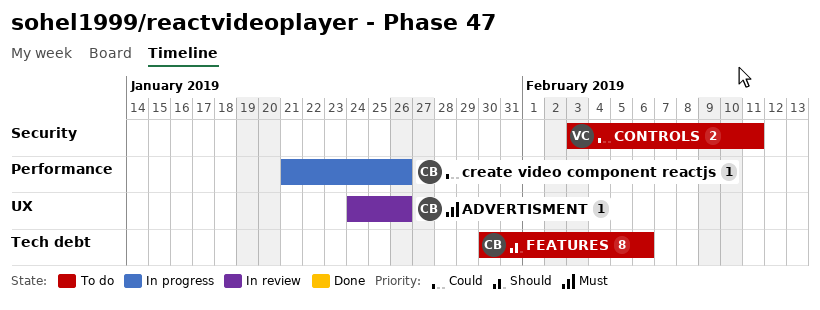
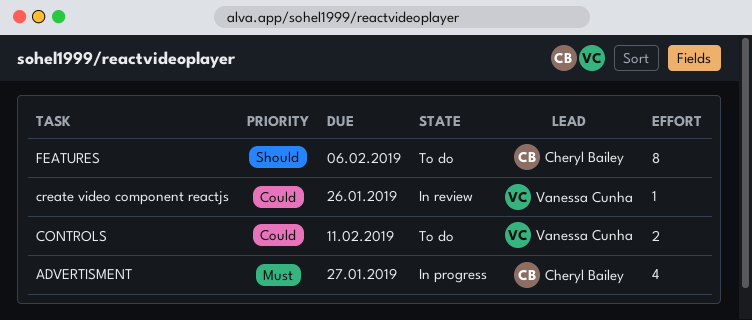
ADVERTISMENT, status: In review -> In progress
ADVERTISMENT, estimate: 1 -> 4
ADVERTISMENT, due: Jan 26 -> Jan 27
create video component reactjs, status: In progress -> In review
create video component reactjs, owner: Cheryl Bailey -> Vanessa Cunha

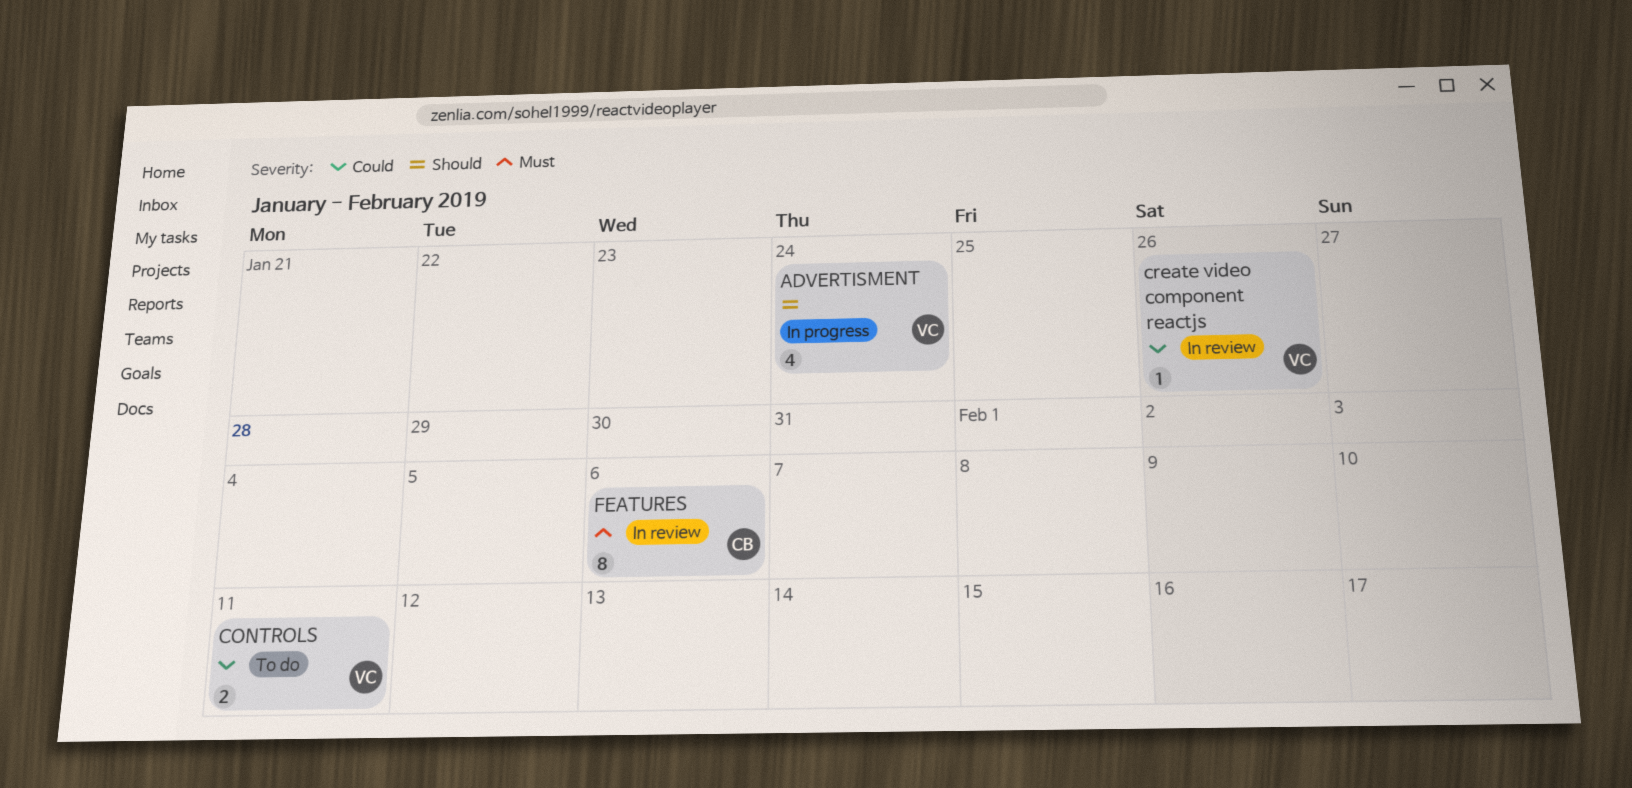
ADVERTISMENT, owner: Cheryl Bailey -> Vanessa Cunha
ADVERTISMENT, priority: Must -> Should
ADVERTISMENT, due: Jan 27 -> Jan 24
FEATURES, status: To do -> In review
FEATURES, priority: Should -> Must

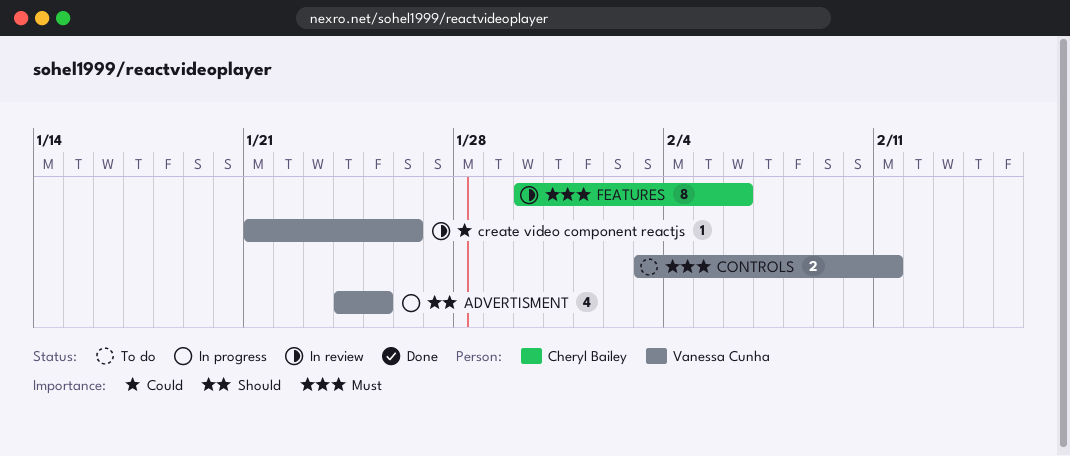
ADVERTISMENT, due: Jan 24 -> Jan 25
CONTROLS, priority: Could -> Must

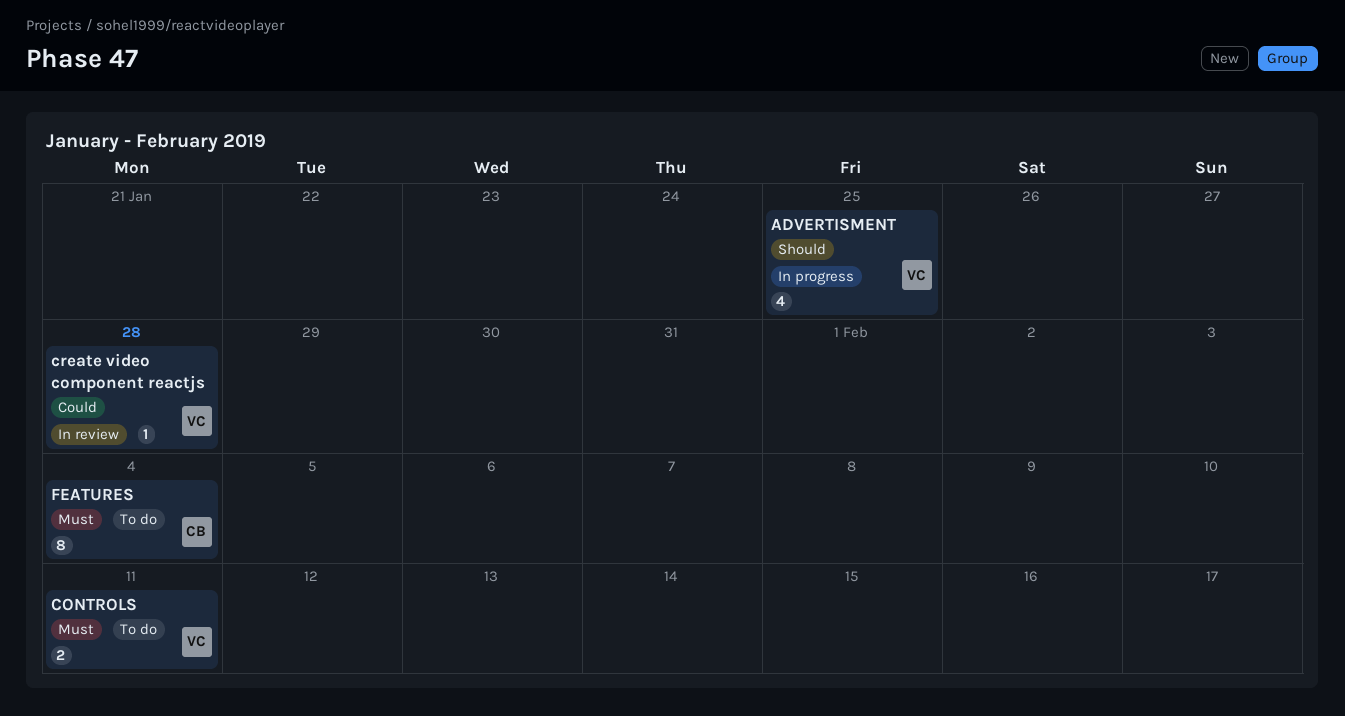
create video component reactjs, due: Jan 26 -> Jan 28
FEATURES, status: In review -> To do
FEATURES, due: Feb 6 -> Feb 4

